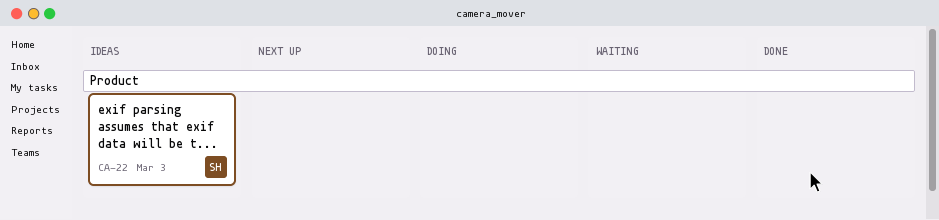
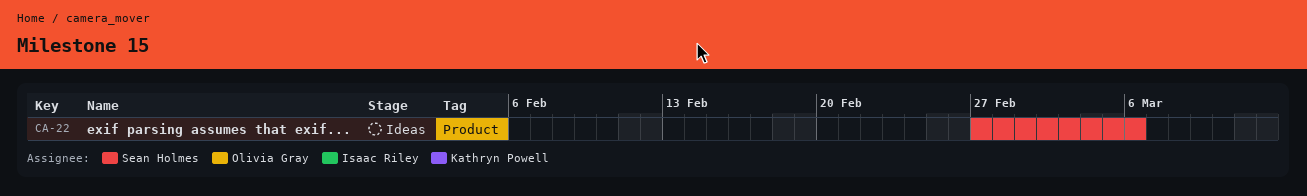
CA-22, due: Mar 3 -> Mar 6

